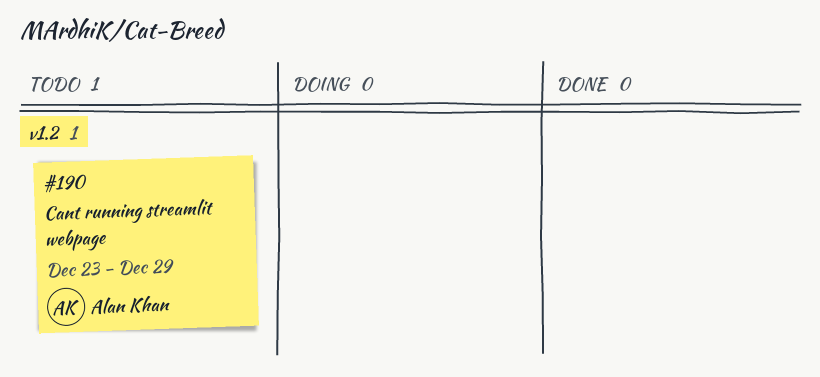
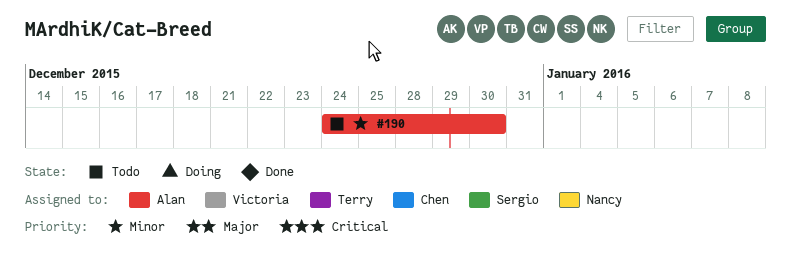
#190, start: Dec 23 -> Dec 24
#190, due: Dec 29 -> Dec 30

